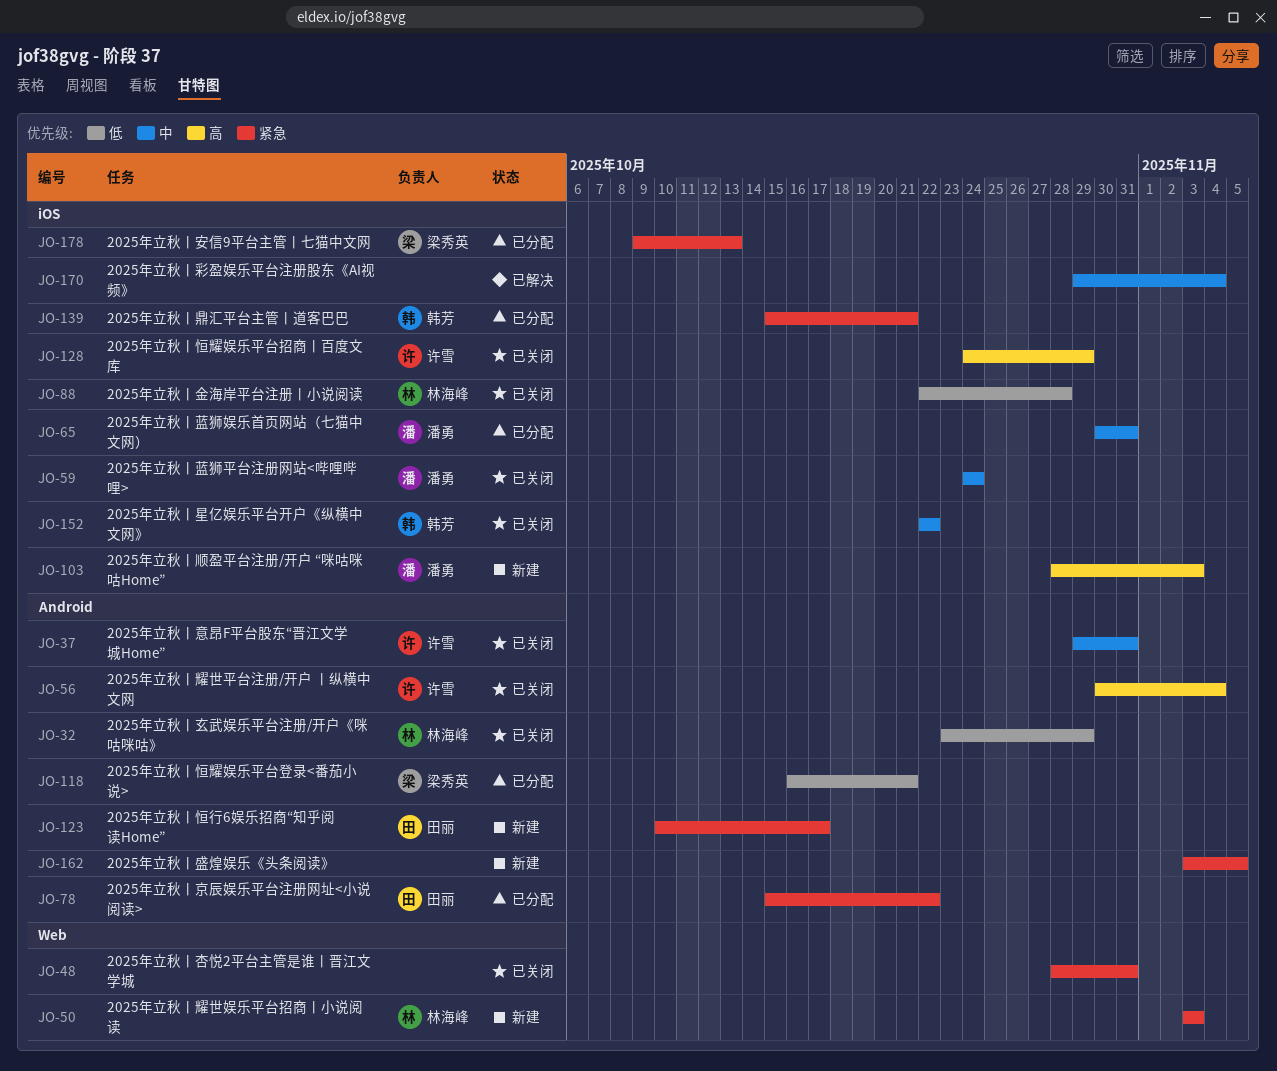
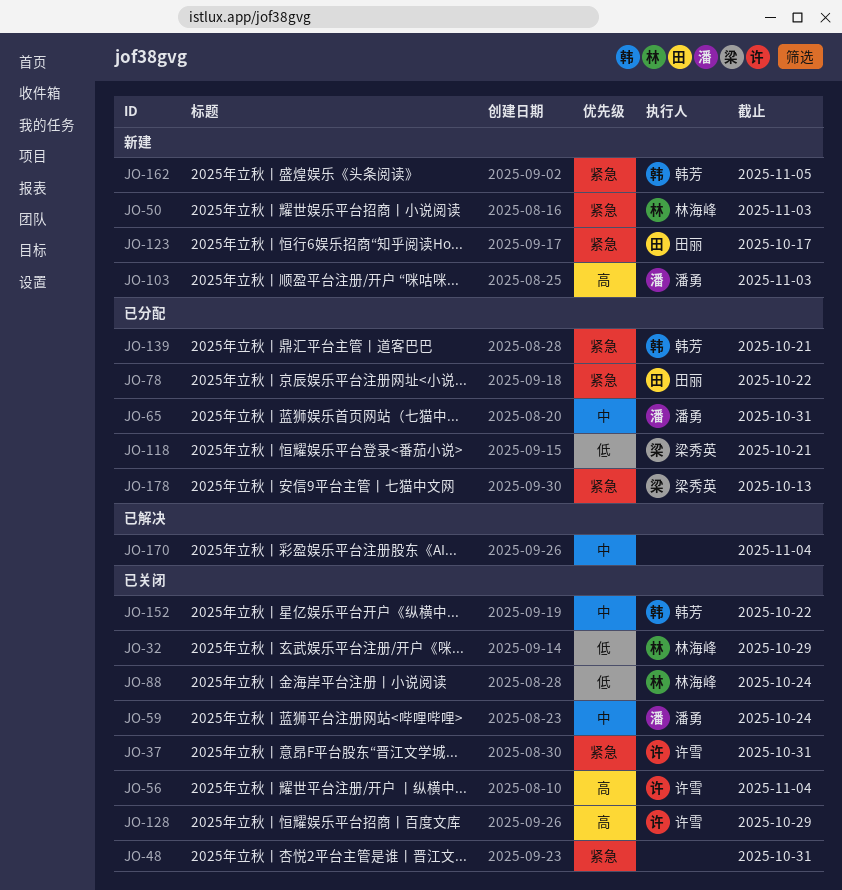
JO-37, priority: 中 -> 紧急
JO-88, due: Oct 28 -> Oct 24
JO-162, owner: none -> 韩芳

